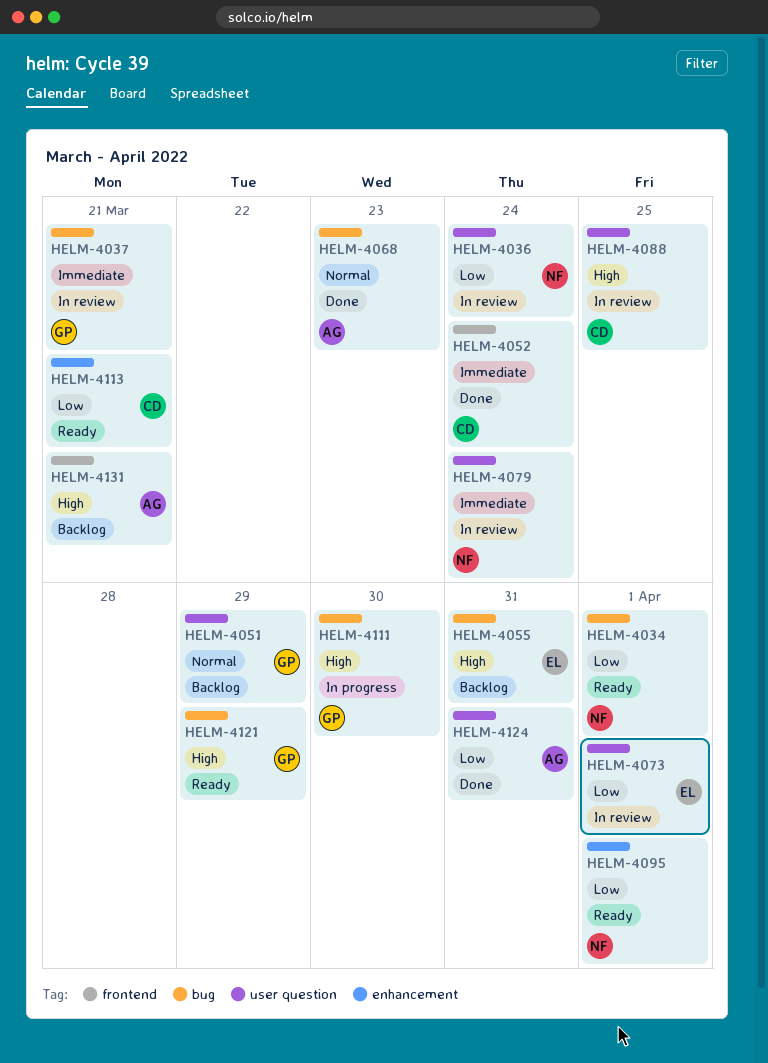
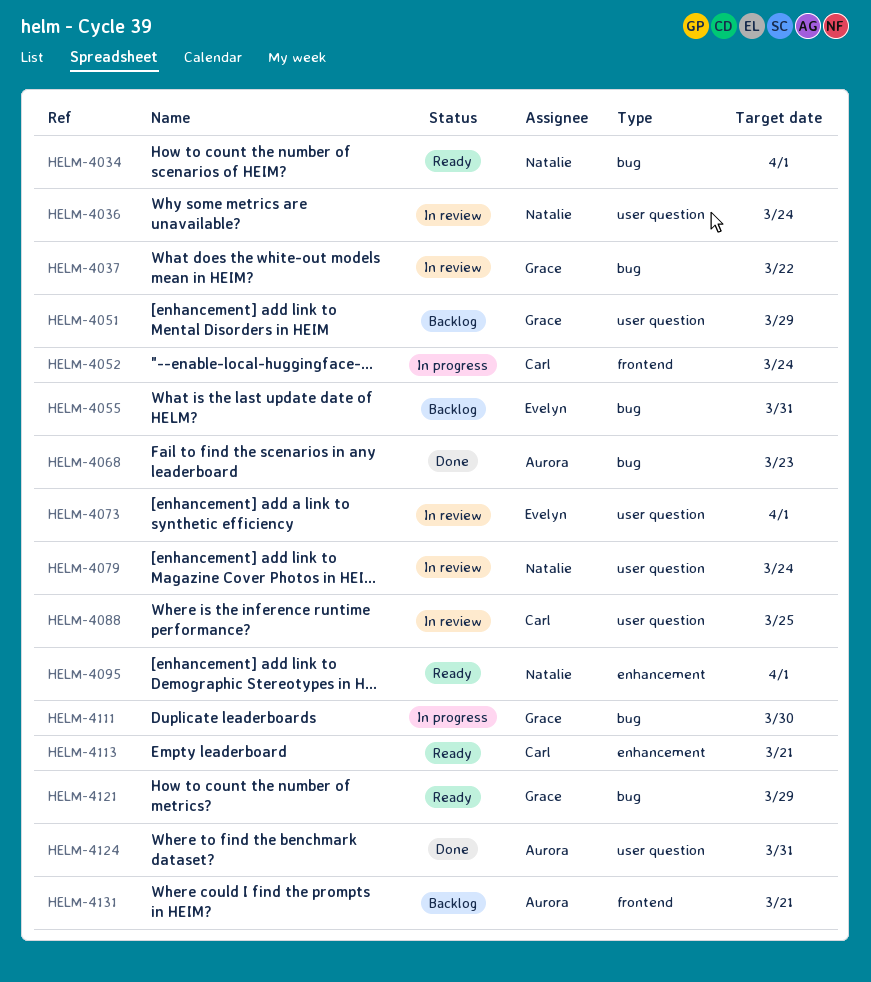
HELM-4037, due: Mar 21 -> Mar 22
HELM-4052, status: Done -> In progress

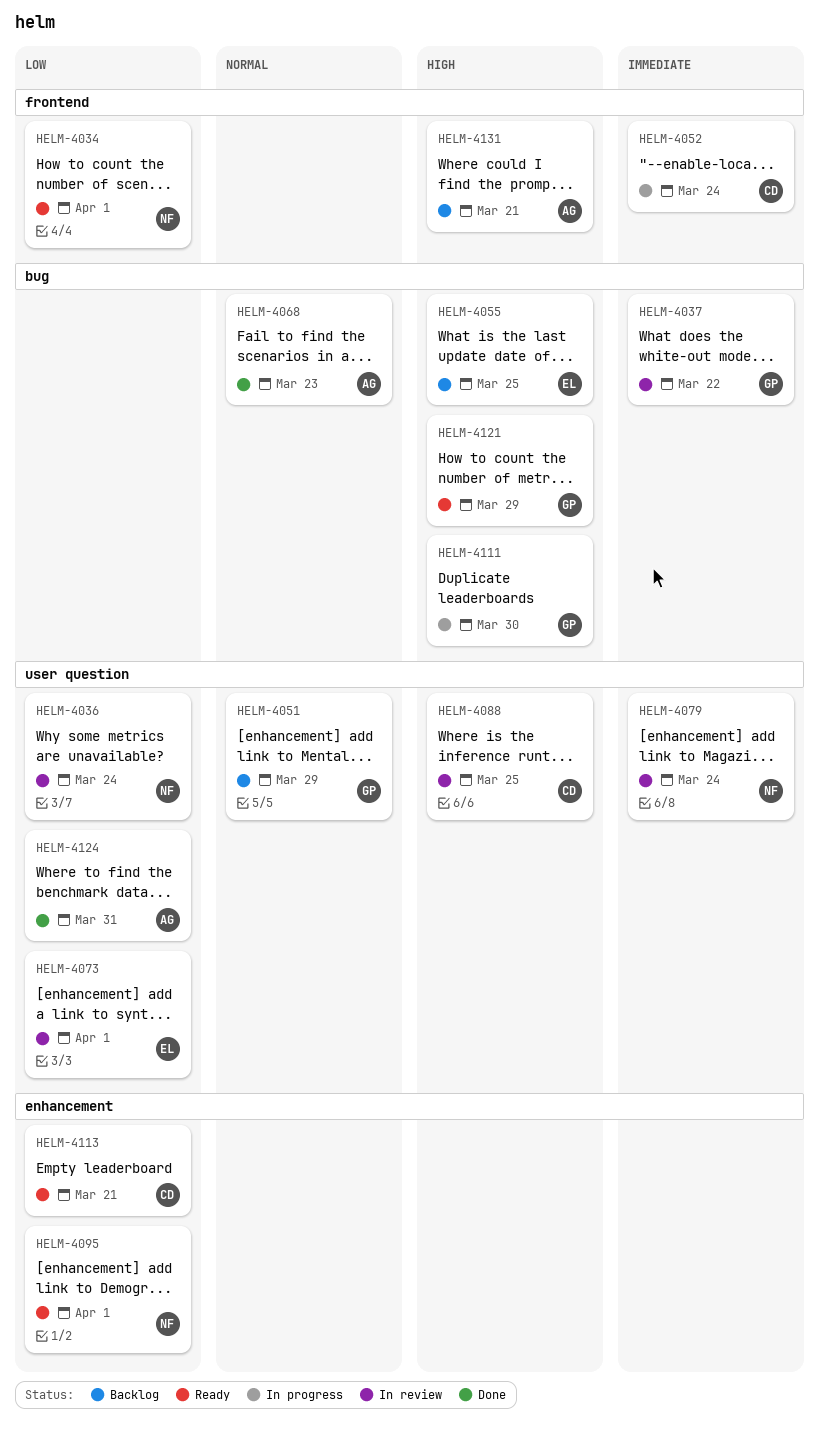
HELM-4034, label: bug -> frontend
HELM-4055, due: Mar 31 -> Mar 25

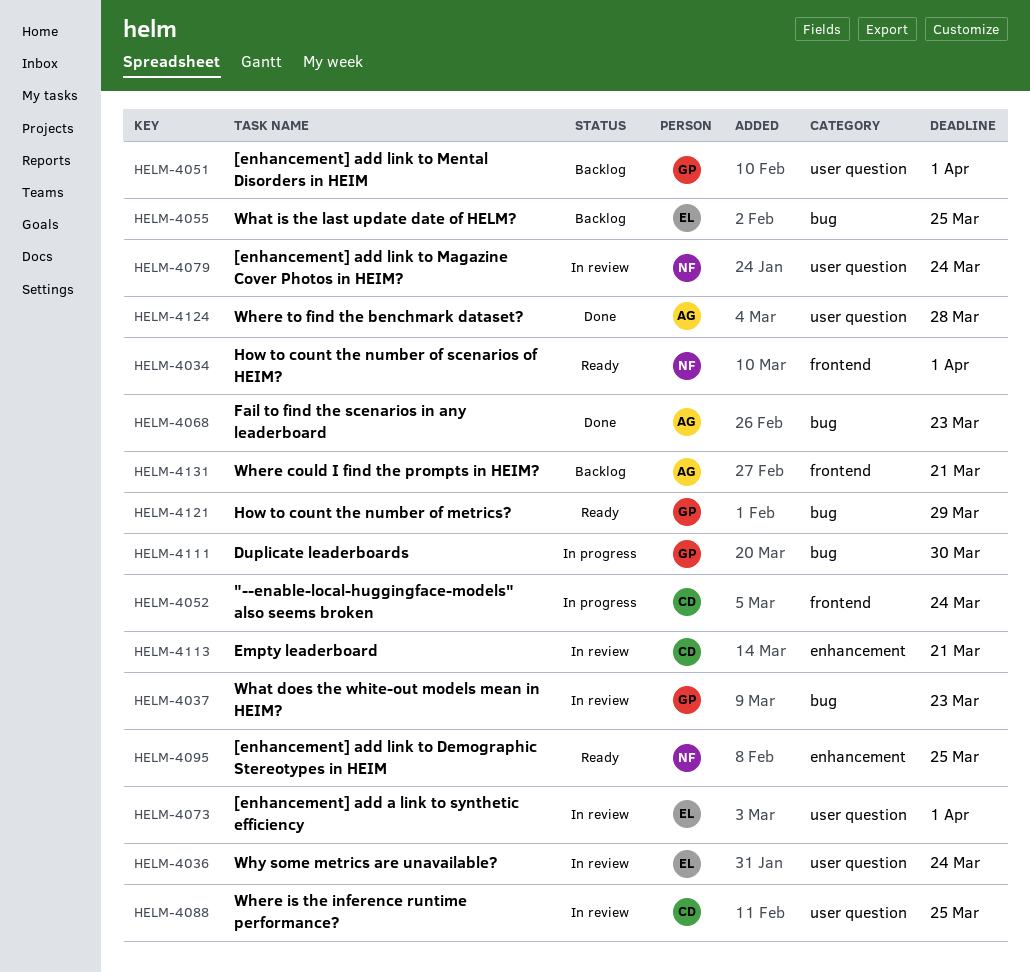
HELM-4036, owner: NF -> EL
HELM-4037, due: Mar 22 -> Mar 23
HELM-4051, due: Mar 29 -> Apr 1
HELM-4095, due: Apr 1 -> Mar 25
HELM-4113, status: Ready -> In review
HELM-4124, due: Mar 31 -> Mar 28

